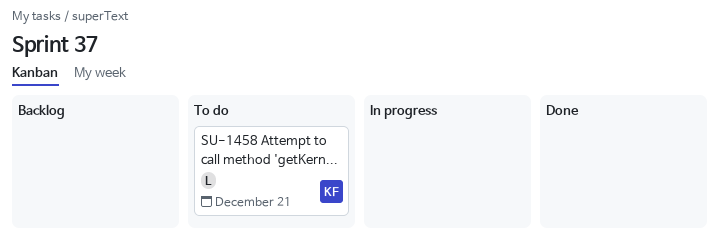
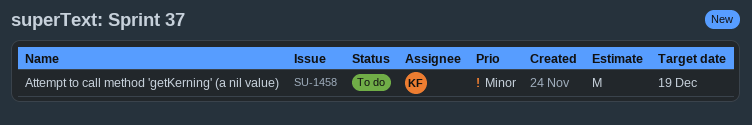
SU-1458, estimate: L -> M
SU-1458, due: Dec 21 -> Dec 19

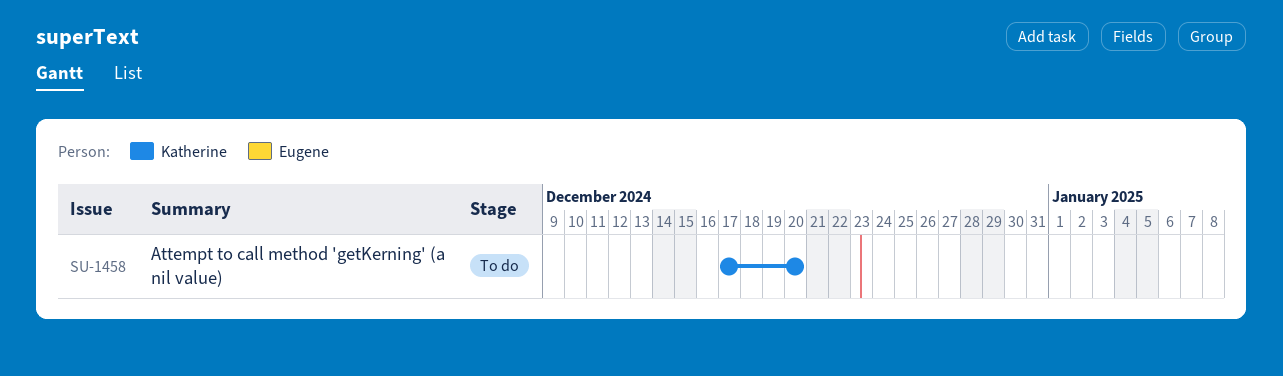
SU-1458, due: Dec 19 -> Dec 20

